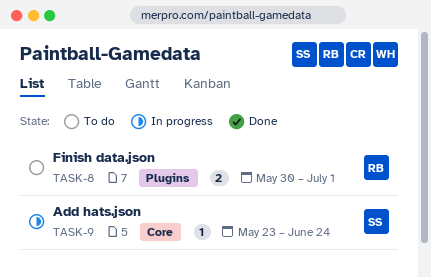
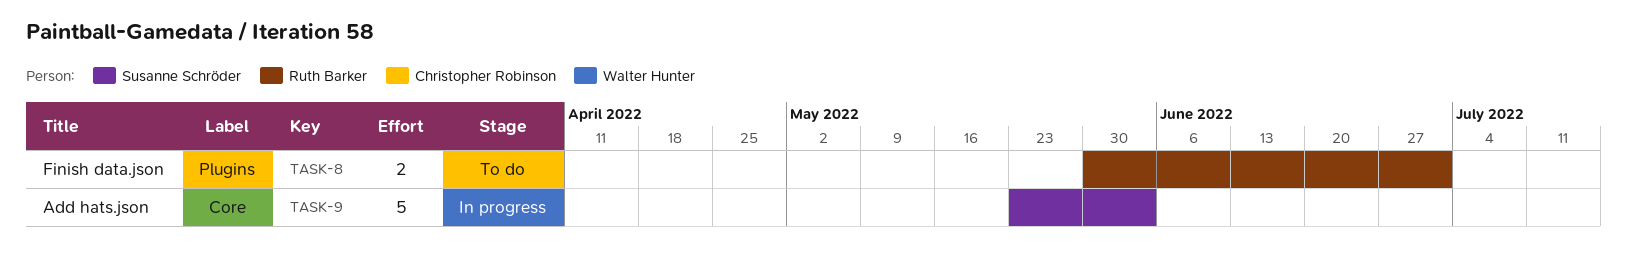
TASK-9, estimate: 1 -> 5
TASK-9, due: Jun 24 -> Jun 3

